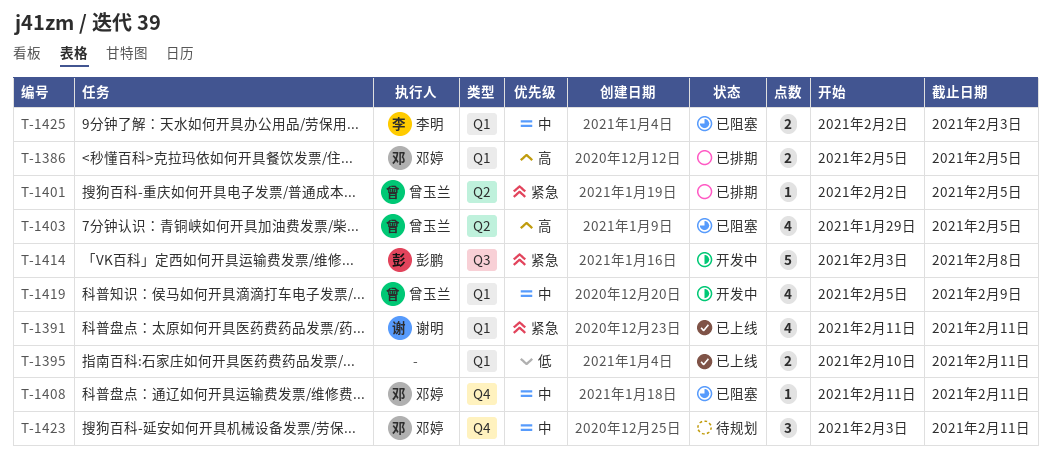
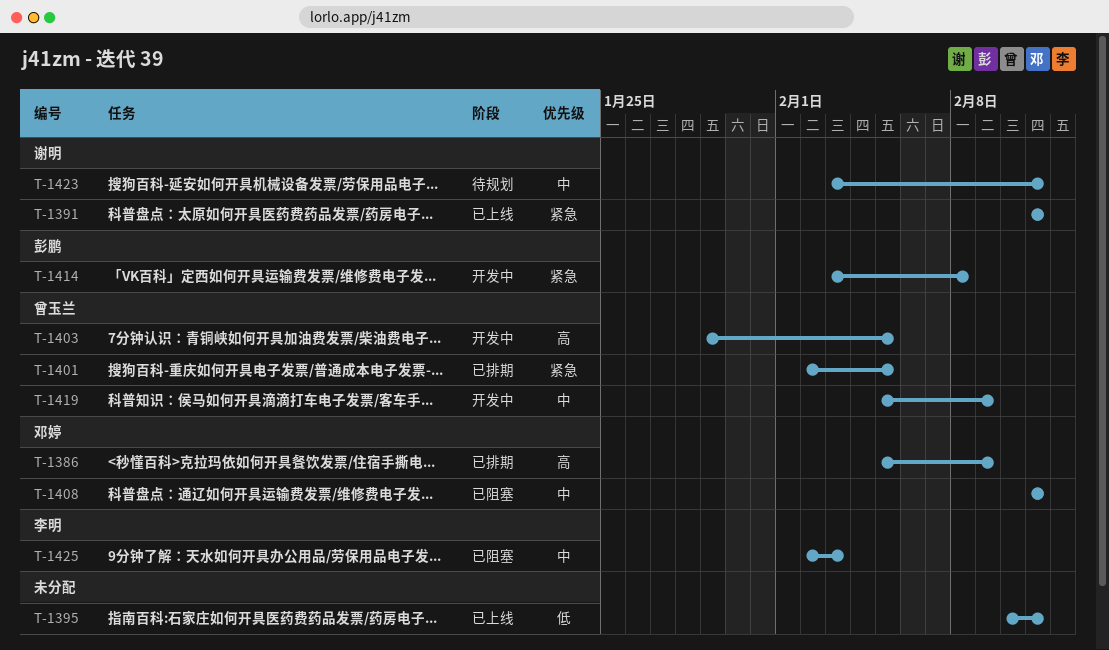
T-1386, due: Feb 5 -> Feb 9
T-1403, status: 已阻塞 -> 开发中
T-1423, owner: 邓婷 -> 谢明

